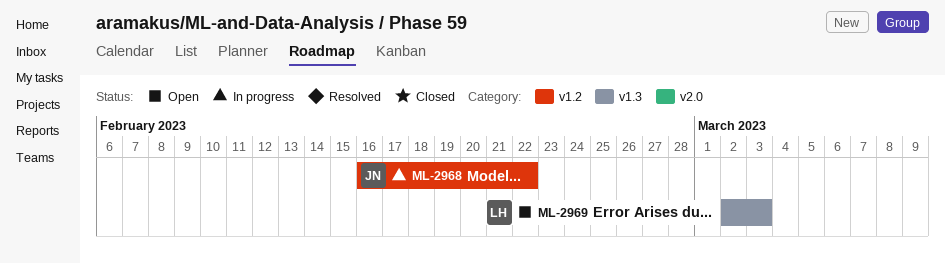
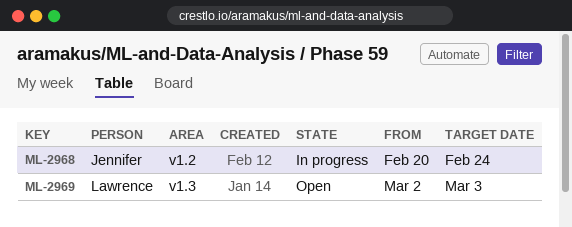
ML-2968, start: Feb 16 -> Feb 20
ML-2968, due: Feb 22 -> Feb 24

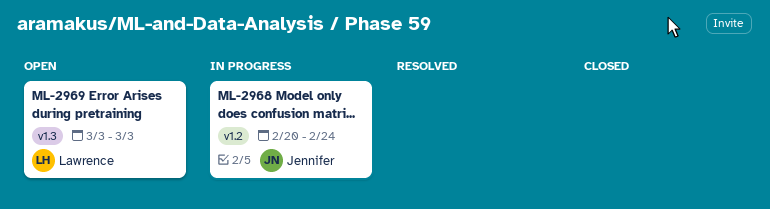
ML-2969, start: Mar 2 -> Mar 3

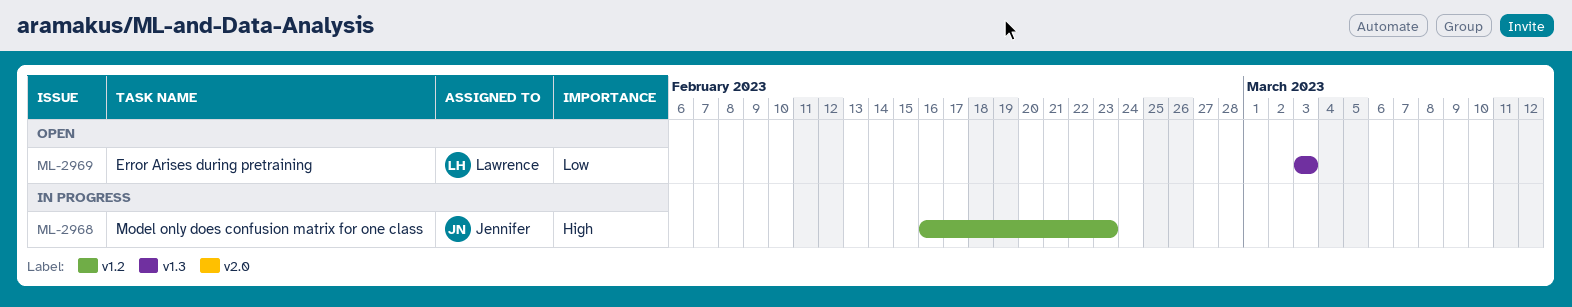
ML-2968, start: Feb 20 -> Feb 16
ML-2968, due: Feb 24 -> Feb 23

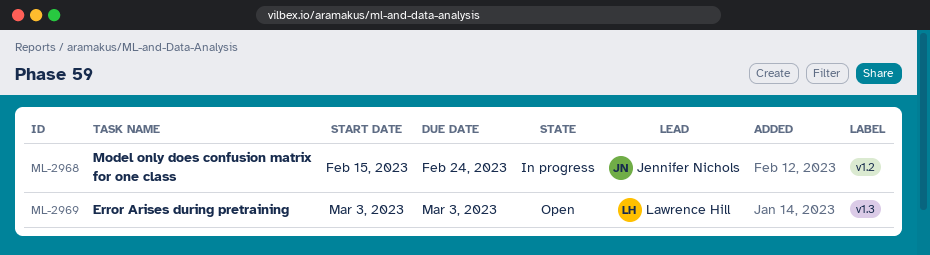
ML-2968, start: Feb 16 -> Feb 15
ML-2968, due: Feb 23 -> Feb 24

